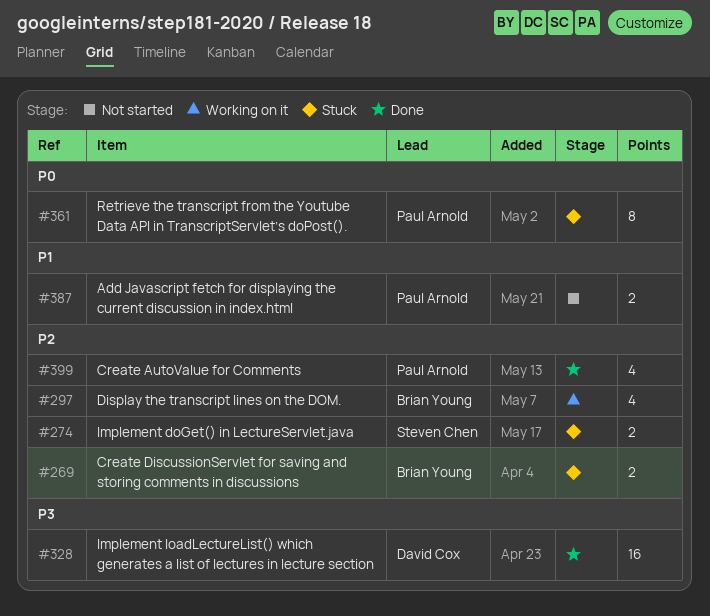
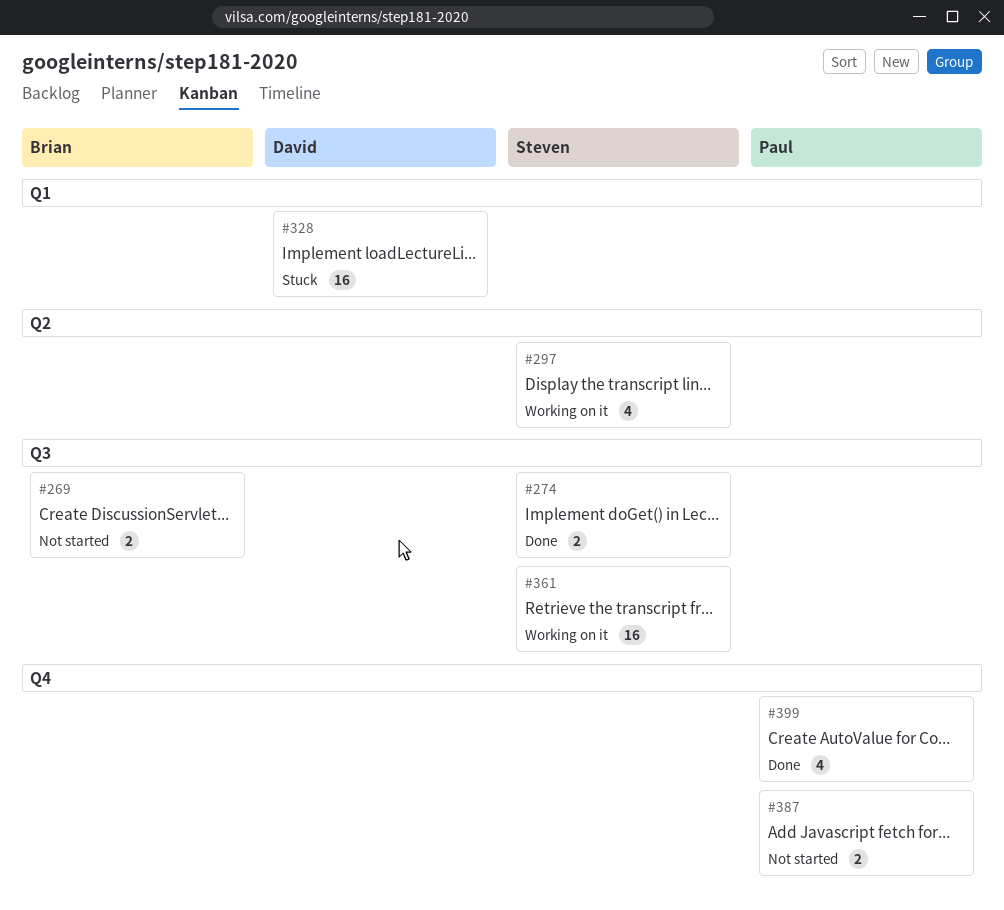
#269, status: Stuck -> Not started
#274, status: Stuck -> Done
#297, owner: Brian Young -> Steven Chen
#328, status: Done -> Stuck
#361, status: Stuck -> Working on it
#361, owner: Paul Arnold -> Steven Chen
#361, estimate: 8 -> 16

